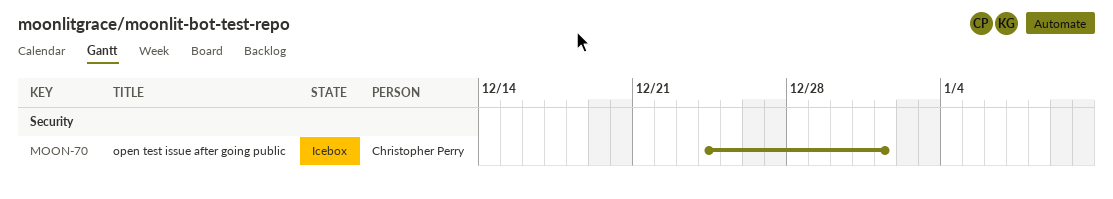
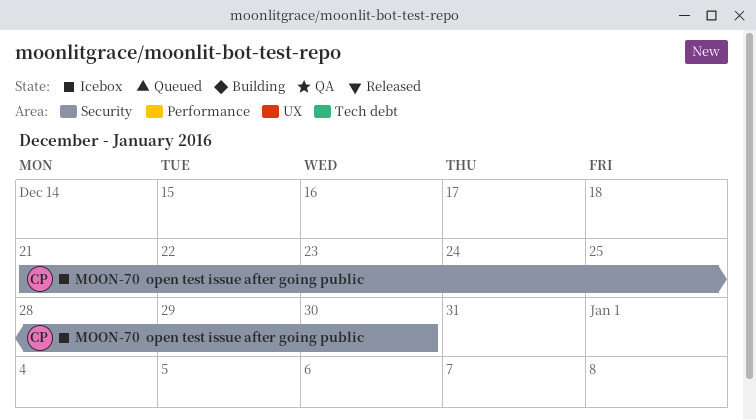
MOON-70, start: Dec 24 -> Dec 21
MOON-70, due: Jan 1 -> Dec 30

